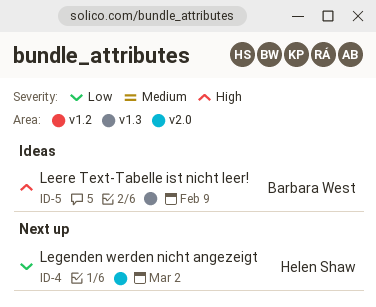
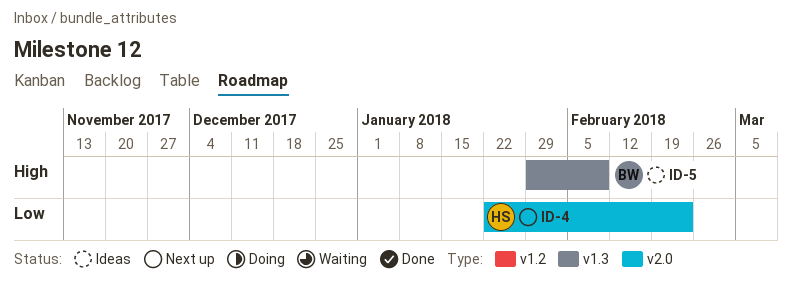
ID-4, due: Mar 2 -> Feb 23

